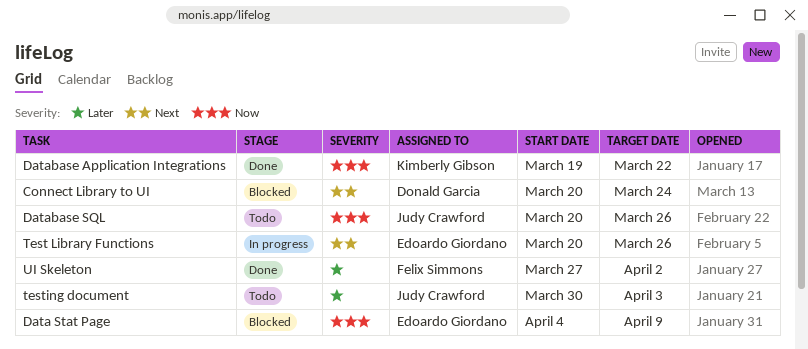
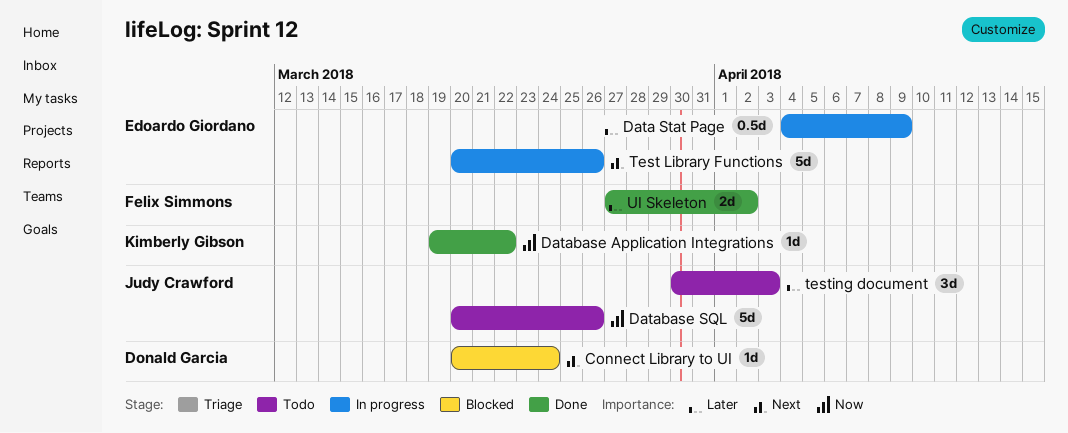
Data Stat Page, status: Blocked -> In progress
Data Stat Page, priority: Now -> Later

